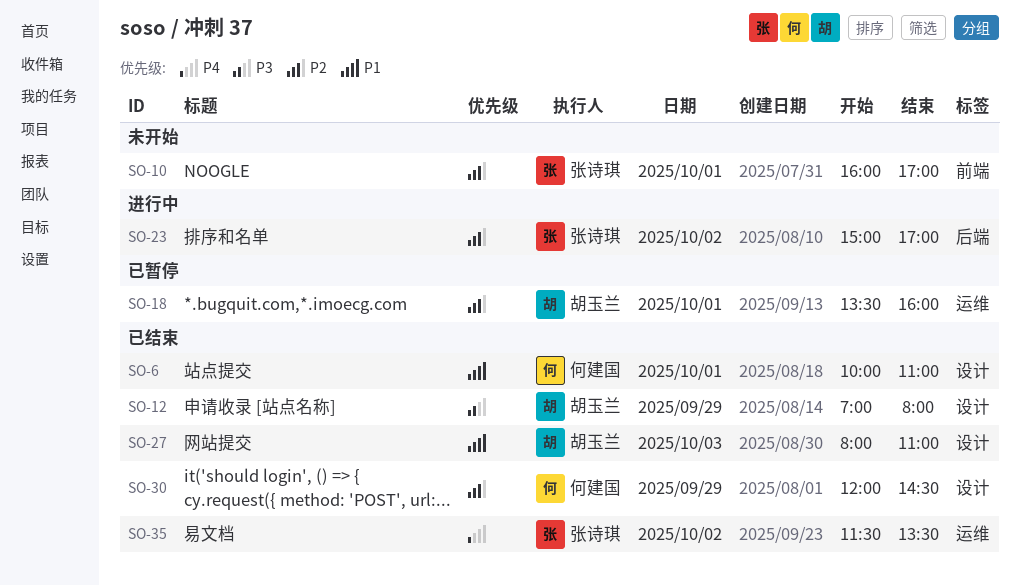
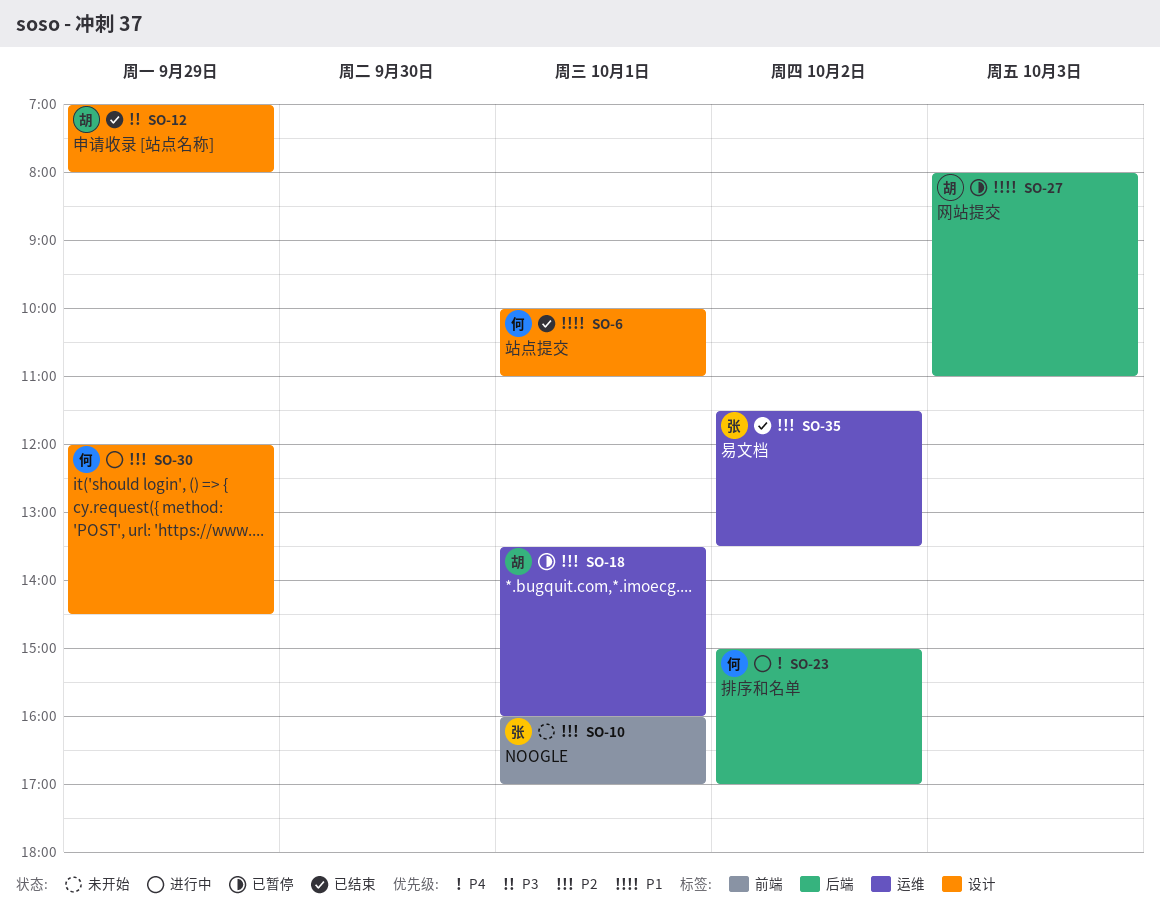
SO-23, owner: 张诗琪 -> 何建国
SO-23, priority: P2 -> P4
SO-27, status: 已结束 -> 已暂停
SO-27, label: 设计 -> 后端
SO-30, status: 已结束 -> 进行中
SO-35, priority: P4 -> P2

